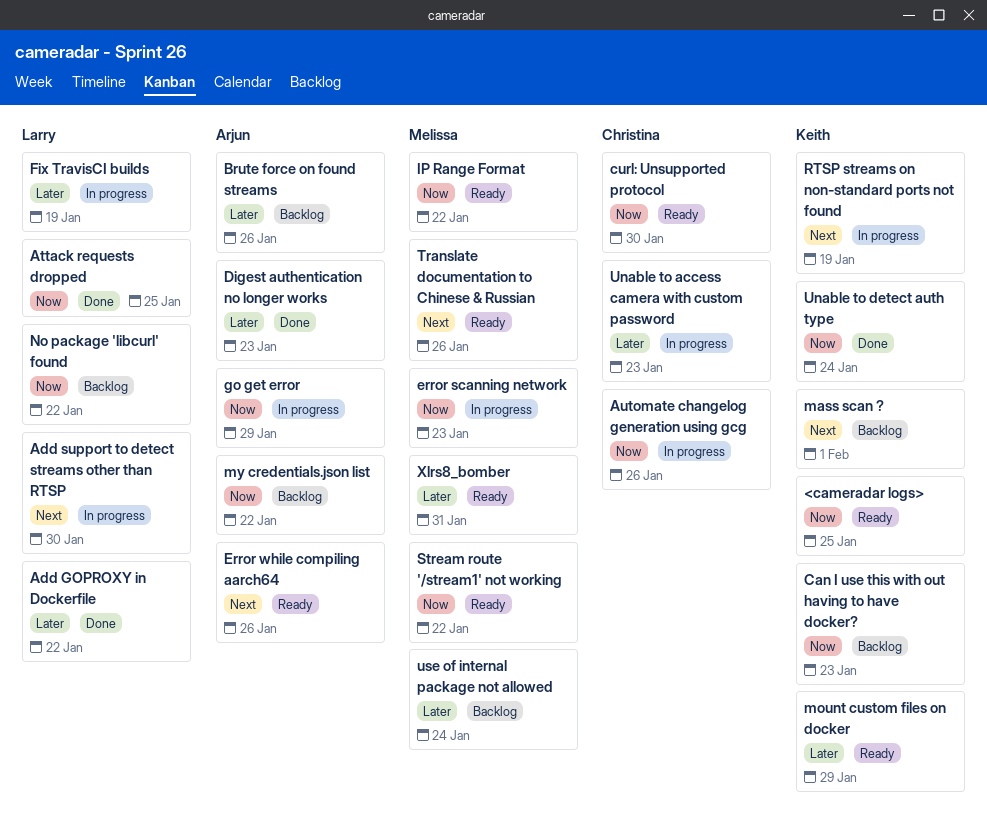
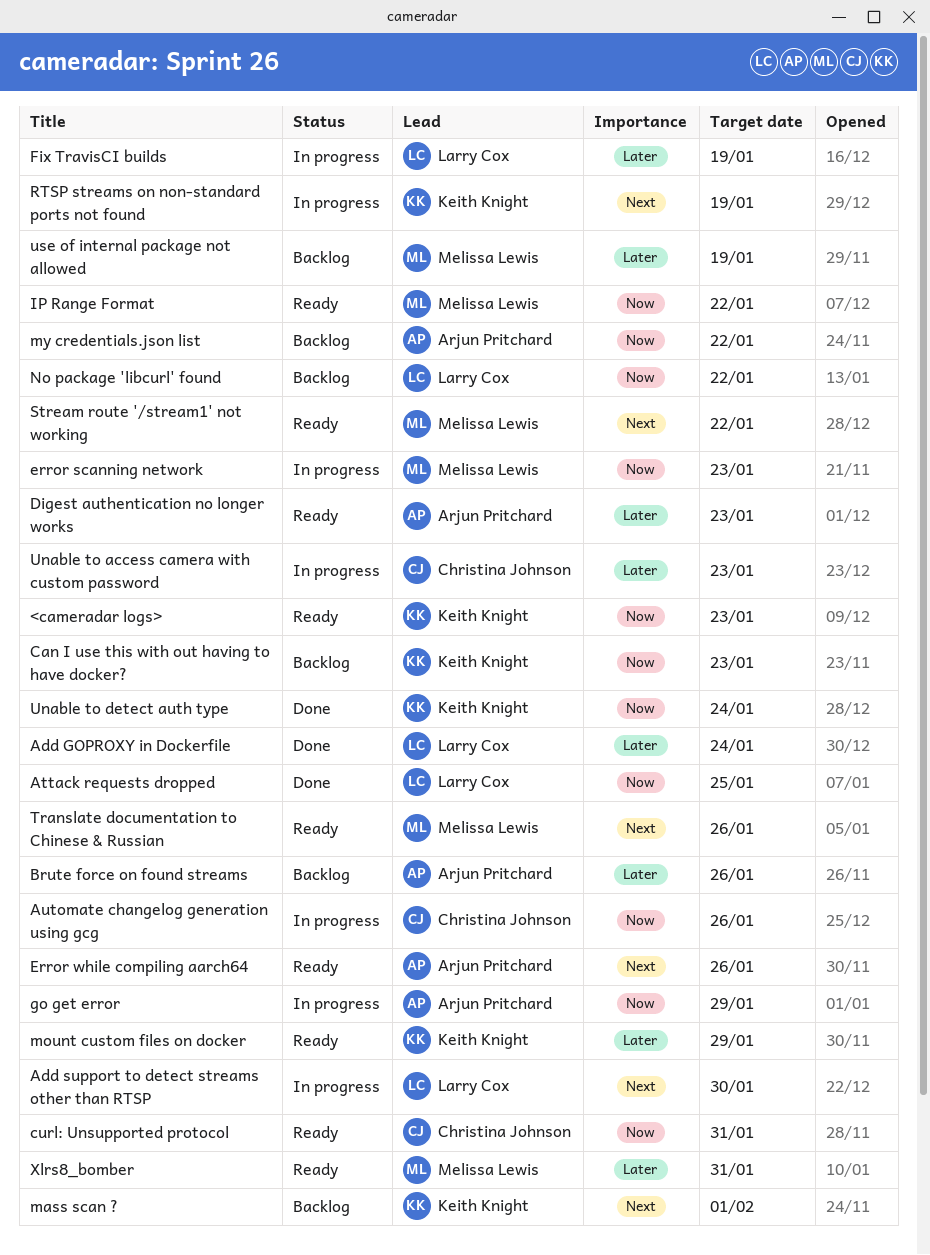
<cameradar logs>, due: Jan 25 -> Jan 23
Add GOPROXY in Dockerfile, due: Jan 22 -> Jan 24
curl: Unsupported protocol, due: Jan 30 -> Jan 31
Digest authentication no longer works, status: Done -> Ready
Stream route '/stream1' not working, priority: Now -> Next
use of internal package not allowed, due: Jan 24 -> Jan 19

